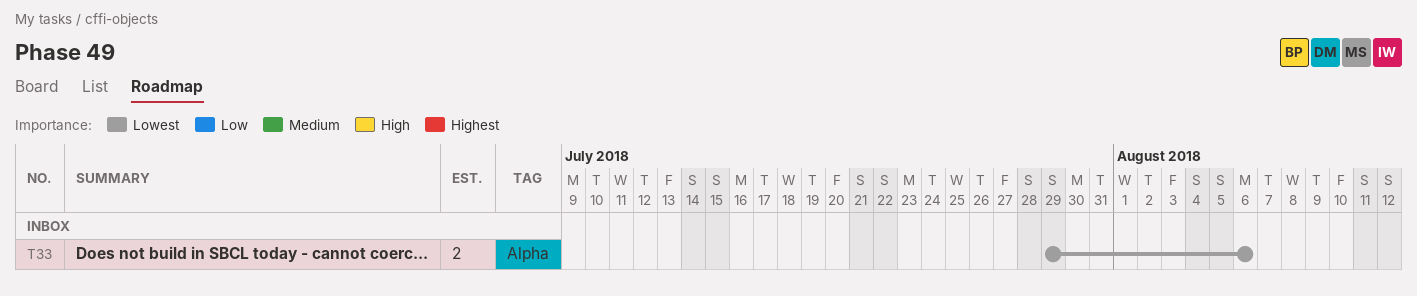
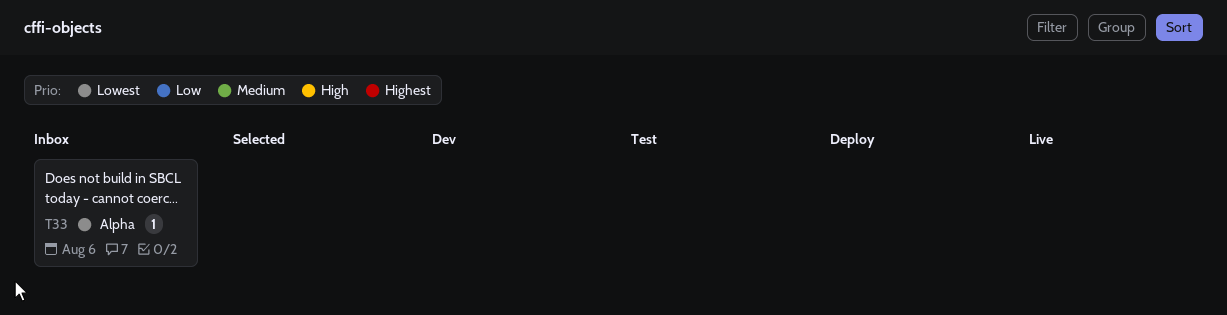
T33, estimate: 2 -> 1

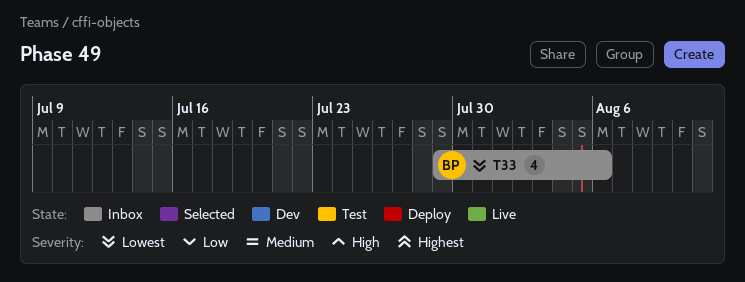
T33, estimate: 1 -> 4

